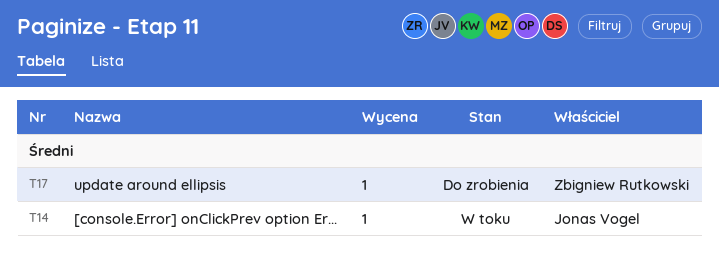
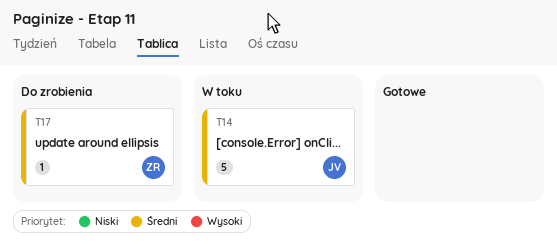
T14, estimate: 1 -> 5

